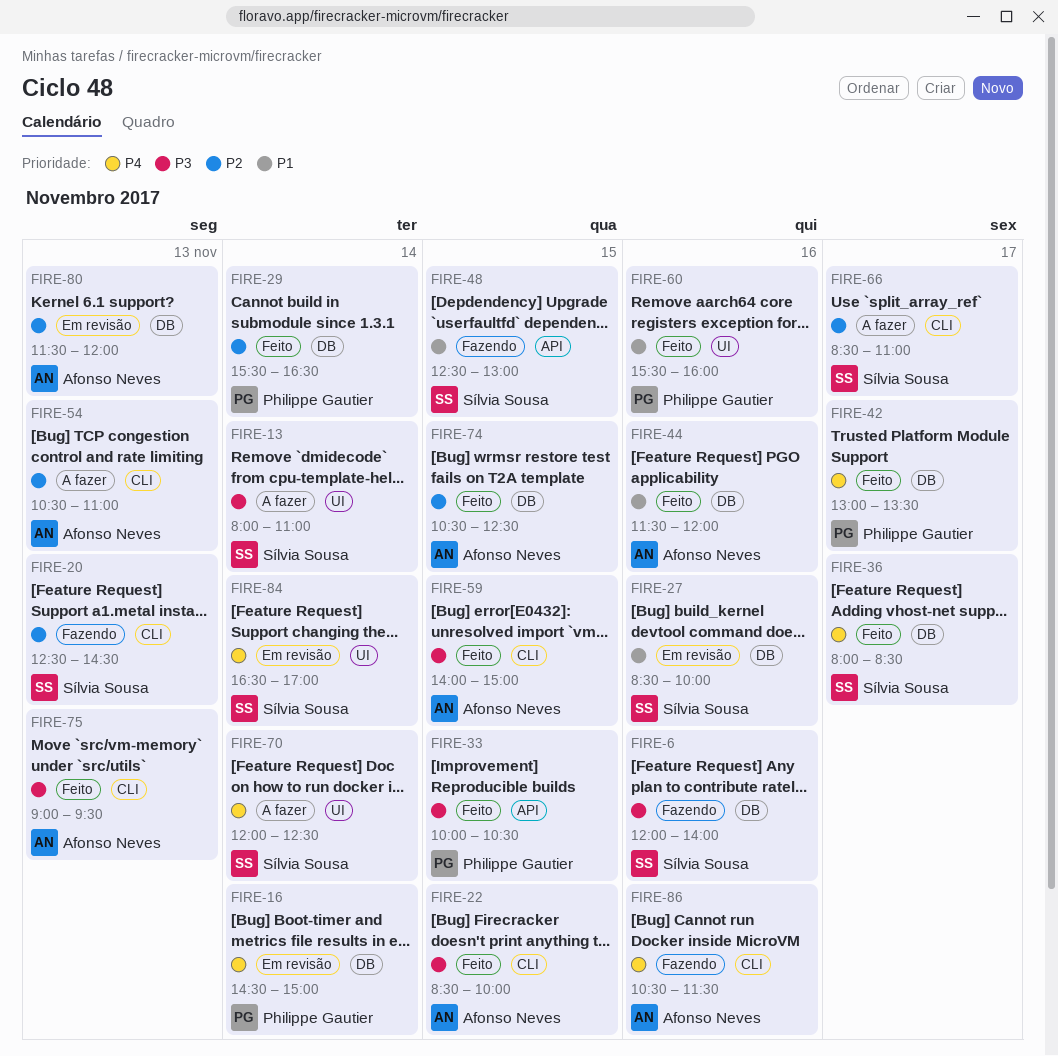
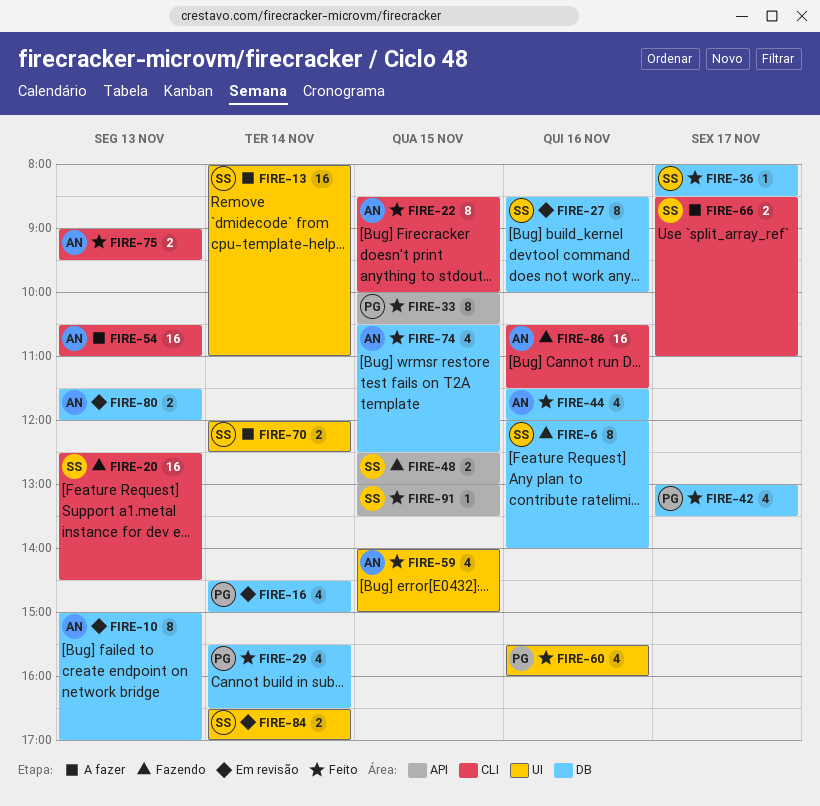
FIRE-10: none -> present
FIRE-59, label: CLI -> UI
FIRE-91: none -> present

